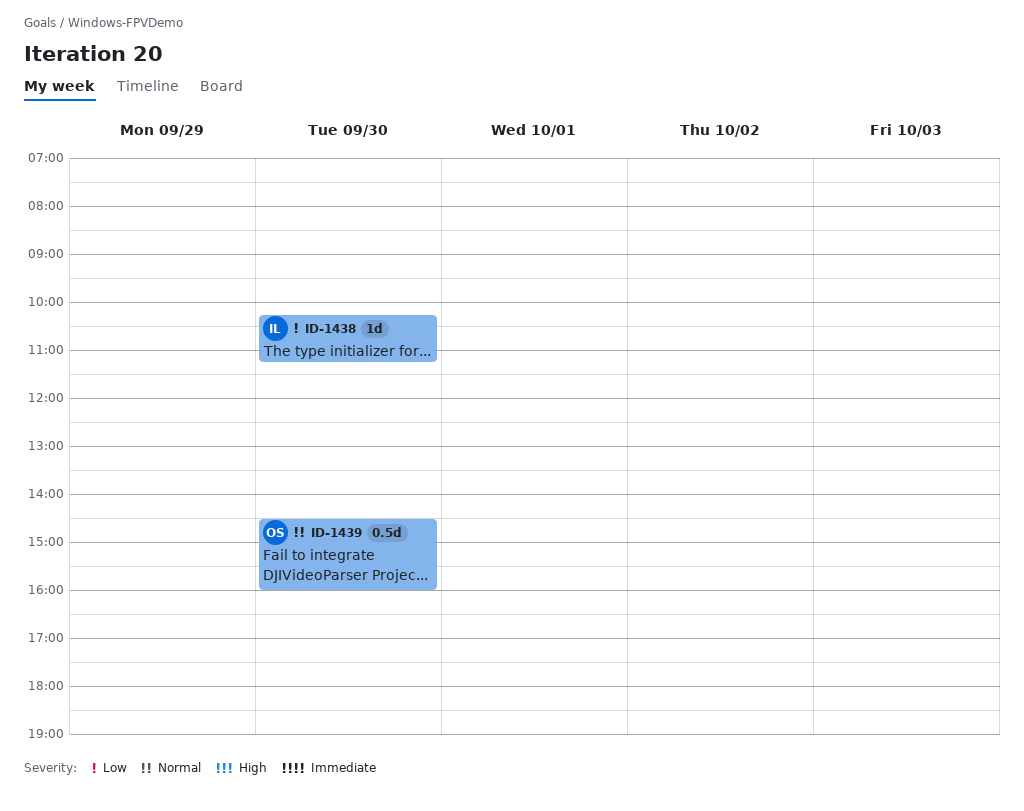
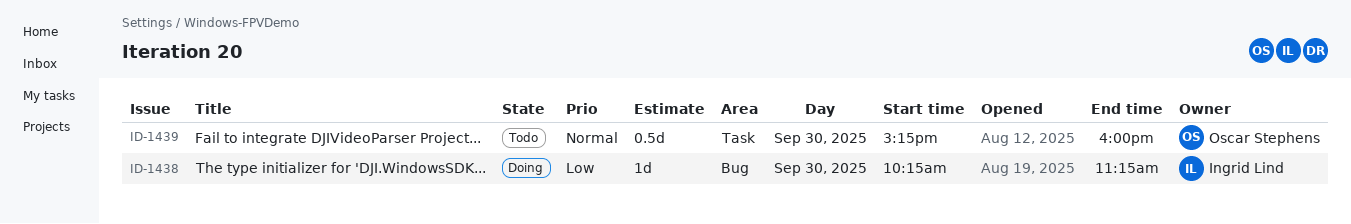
ID-1439, begins: 14:30 -> 15:15

